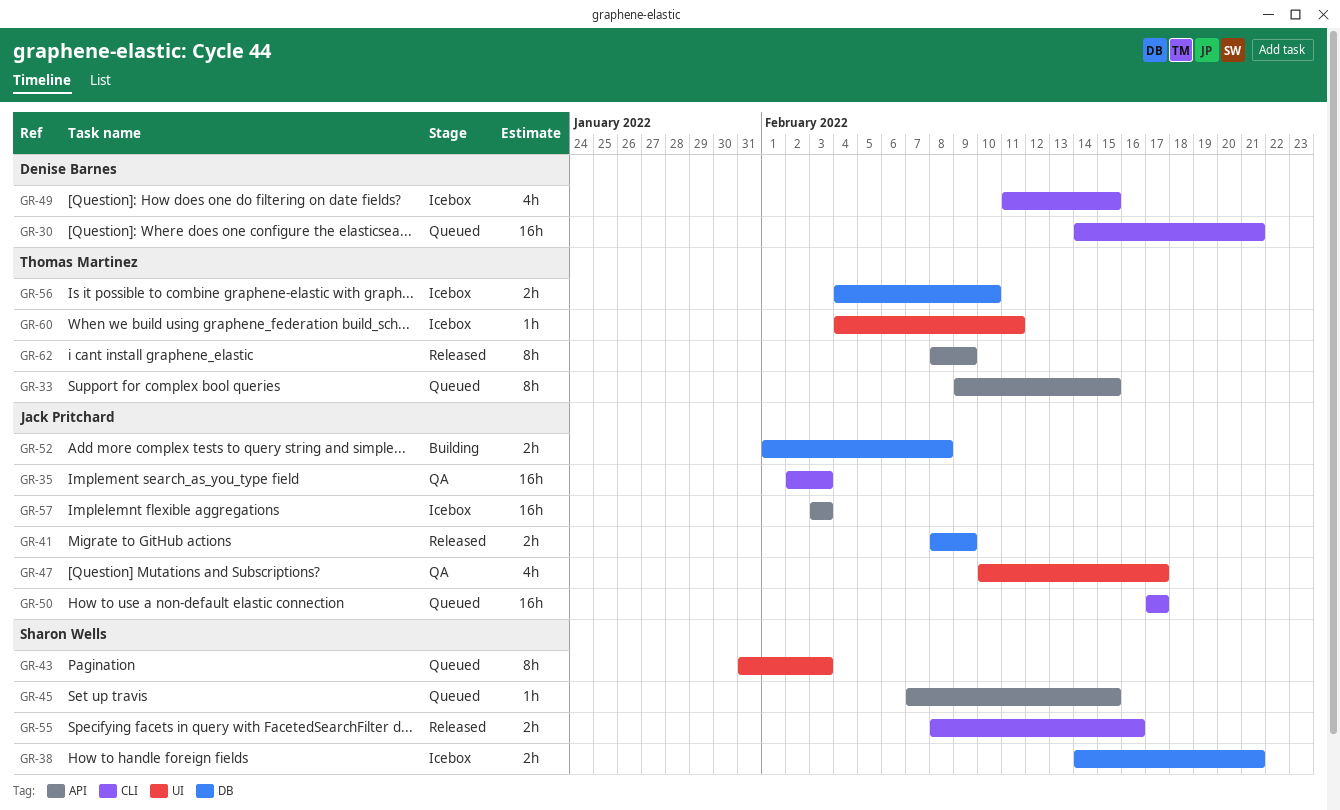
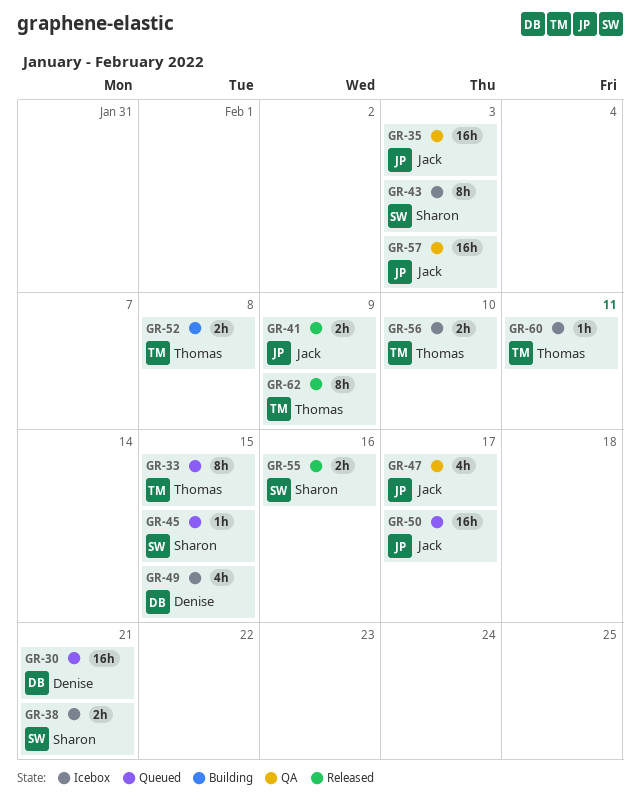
GR-43, status: Queued -> Icebox
GR-52, owner: Jack Pritchard -> Thomas Martinez
GR-57, status: Icebox -> QA

